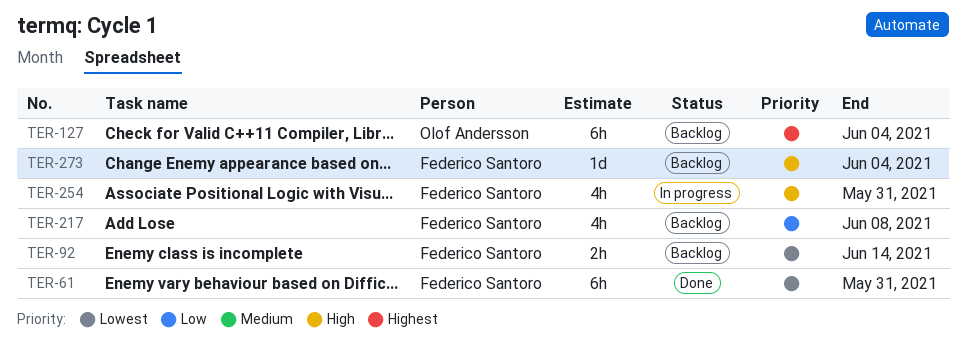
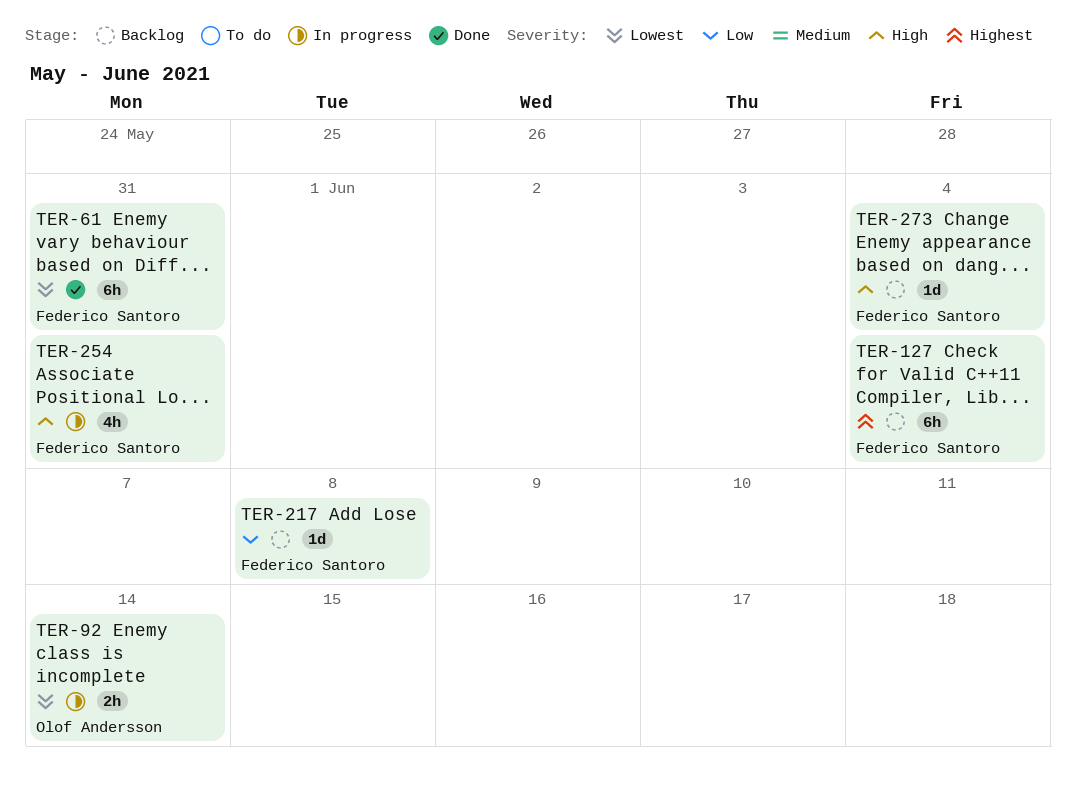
TER-92, status: Backlog -> In progress
TER-92, owner: Federico Santoro -> Olof Andersson
TER-127, owner: Olof Andersson -> Federico Santoro
TER-217, estimate: 4h -> 1d

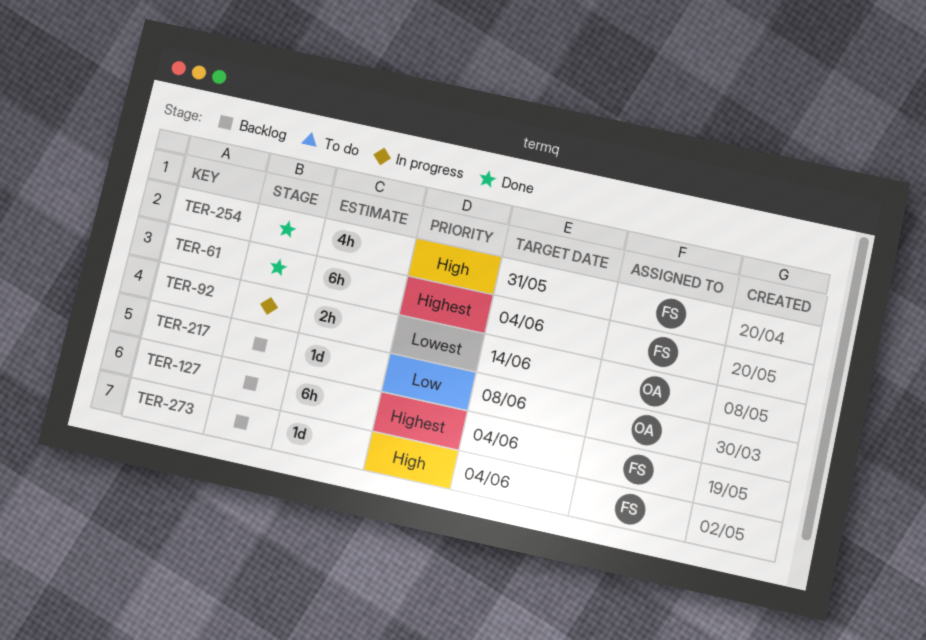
TER-61, priority: Lowest -> Highest
TER-61, due: May 31 -> Jun 4
TER-217, owner: Federico Santoro -> Olof Andersson
TER-254, status: In progress -> Done

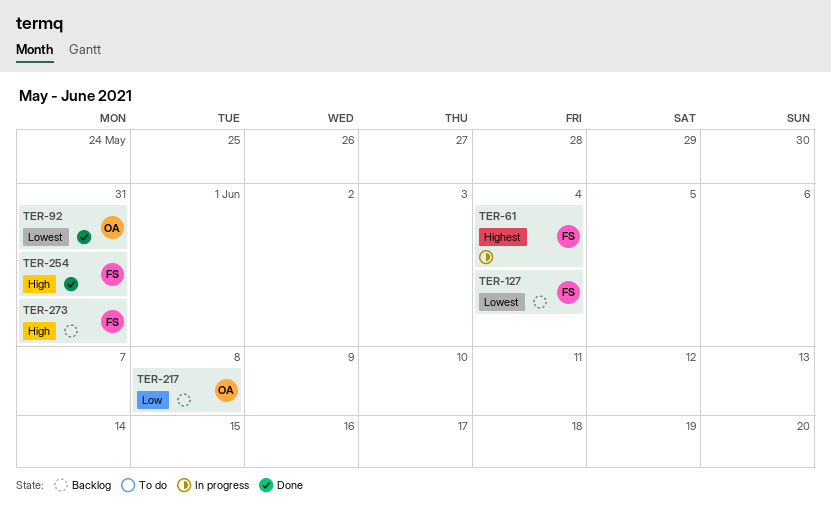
TER-61, status: Done -> In progress
TER-92, status: In progress -> Done
TER-92, due: Jun 14 -> May 31
TER-127, priority: Highest -> Lowest
TER-273, due: Jun 4 -> May 31

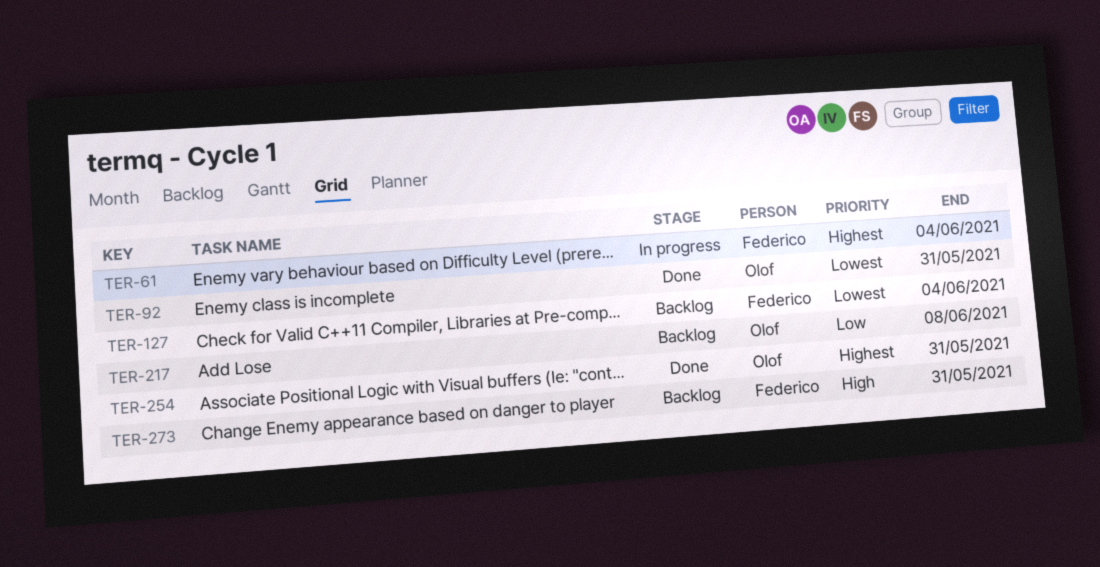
TER-254, owner: Federico -> Olof
TER-254, priority: High -> Highest

